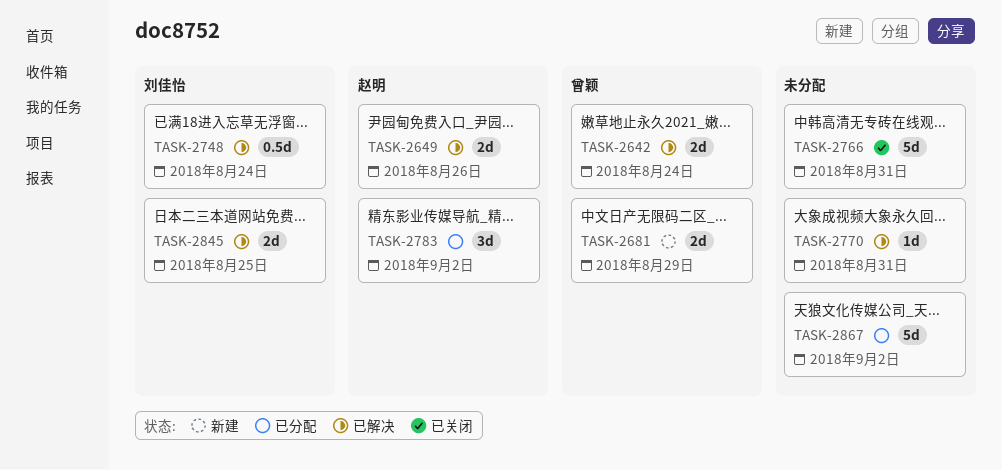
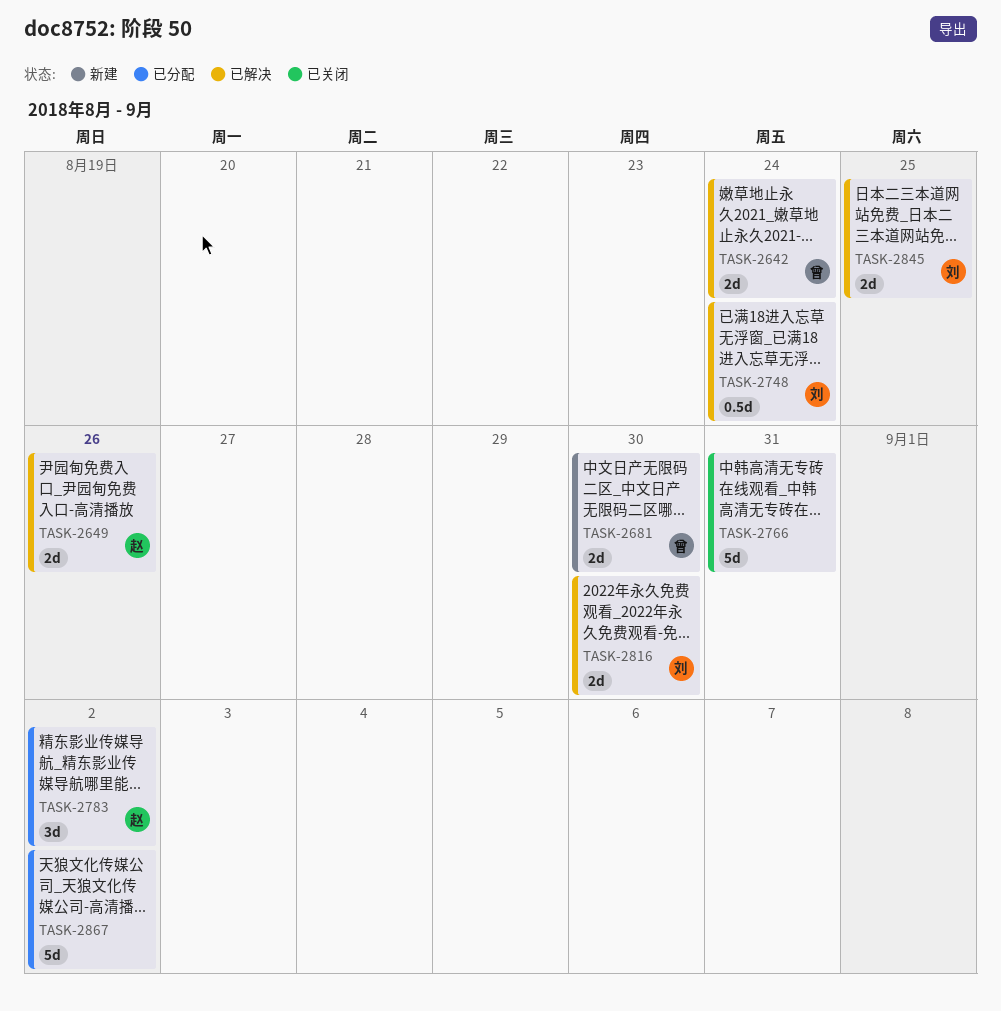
TASK-2681, due: Aug 29 -> Aug 30
TASK-2770: present -> none
TASK-2816: none -> present

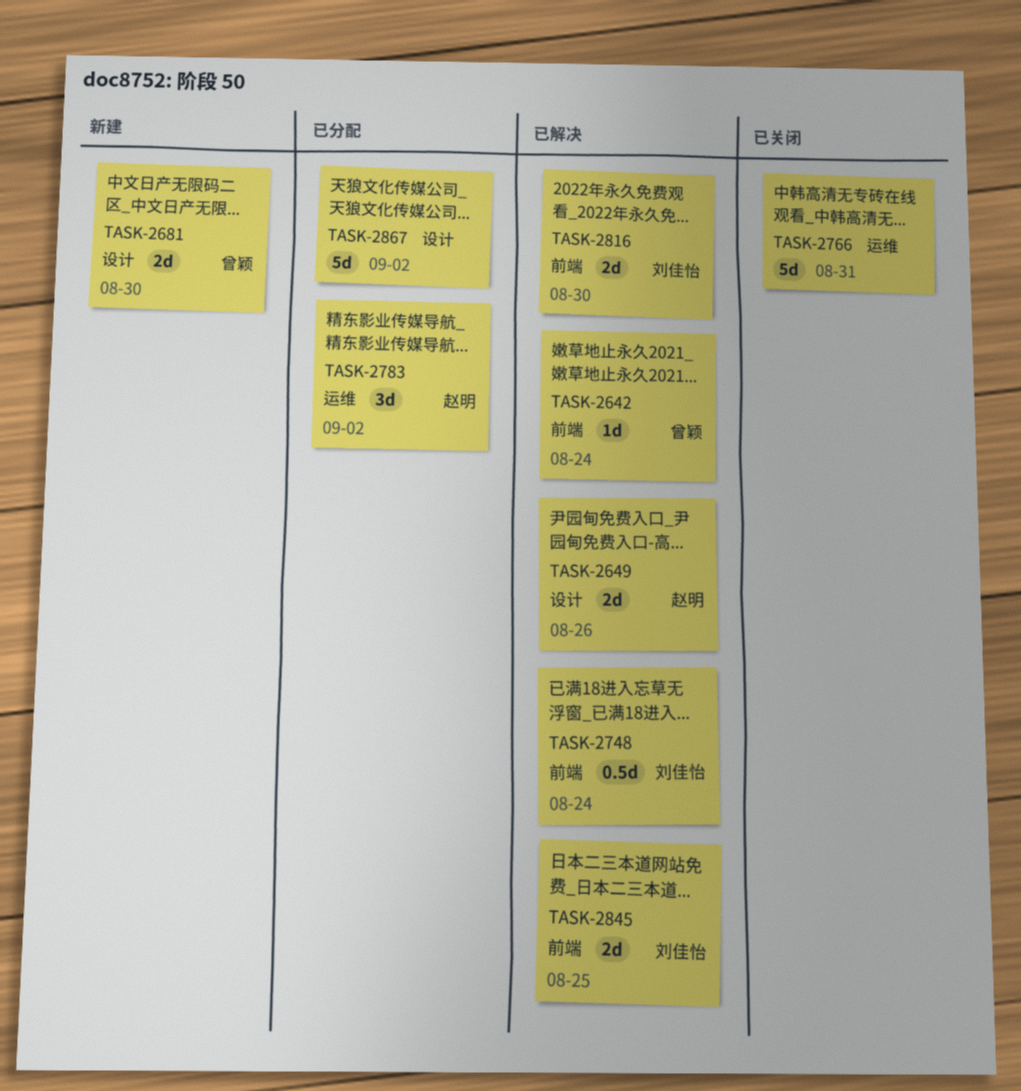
TASK-2642, estimate: 2d -> 1d

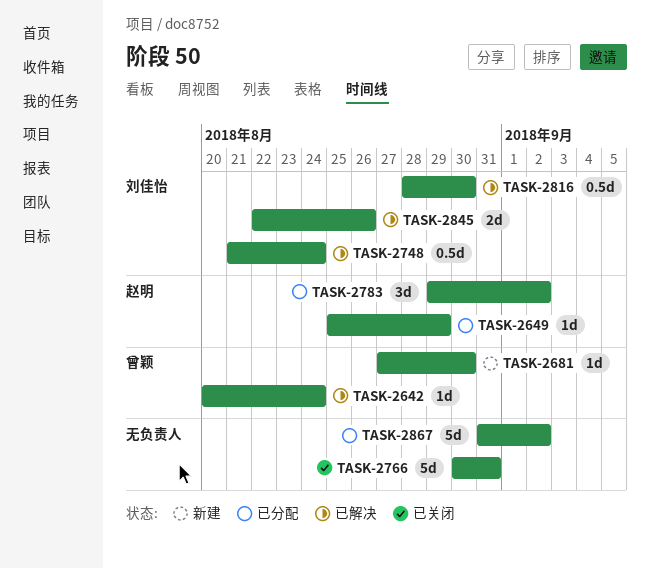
TASK-2649, status: 已解决 -> 已分配
TASK-2649, estimate: 2d -> 1d
TASK-2649, due: Aug 26 -> Aug 29
TASK-2681, estimate: 2d -> 1d
TASK-2816, estimate: 2d -> 0.5d
TASK-2845, due: Aug 25 -> Aug 26

